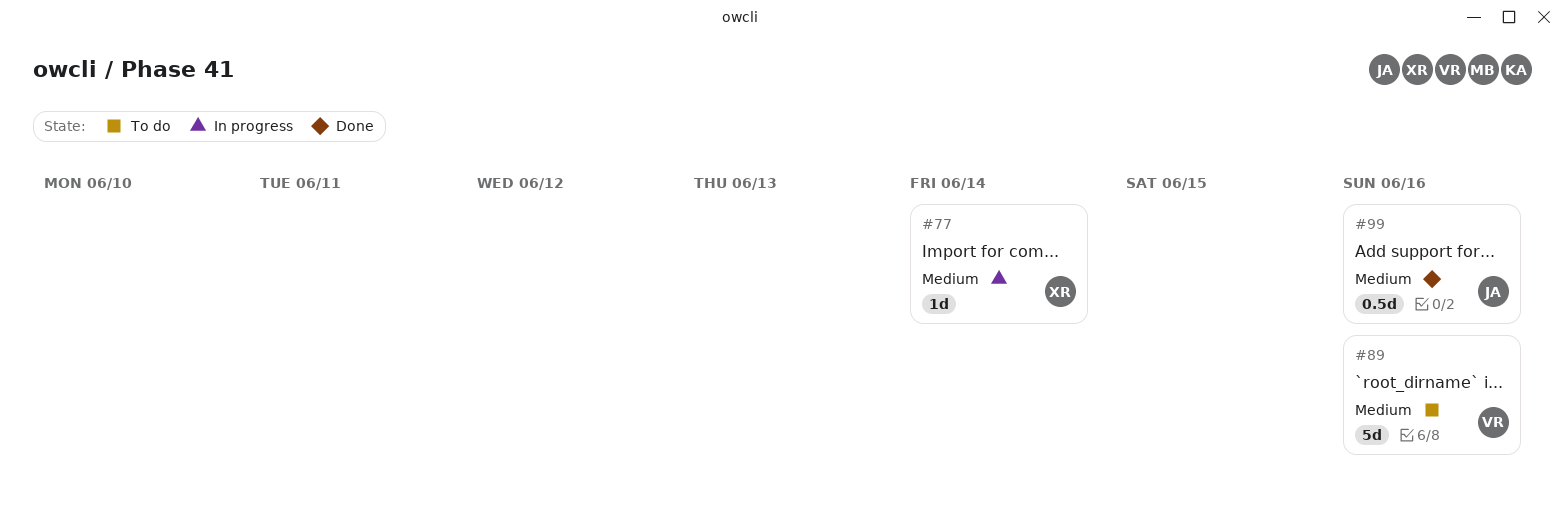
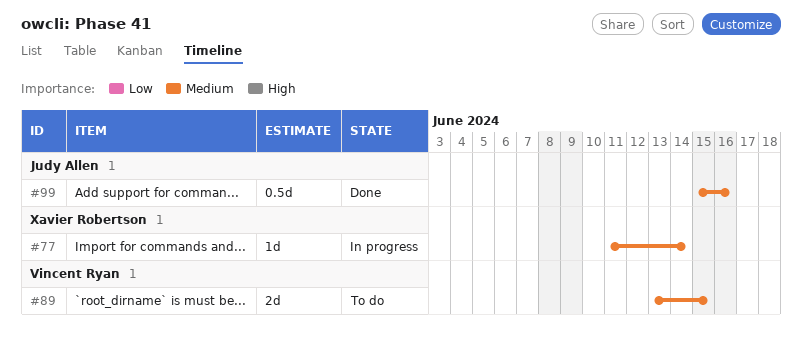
#89, estimate: 5d -> 2d
#89, due: Jun 16 -> Jun 15

